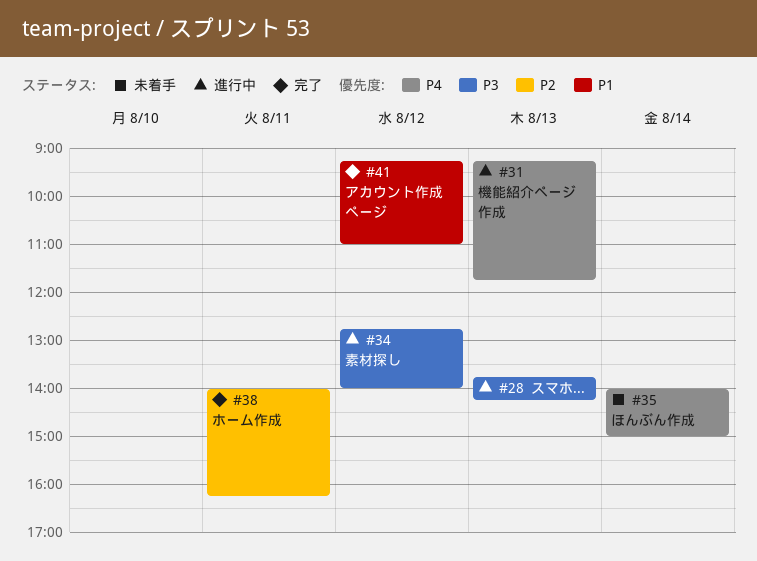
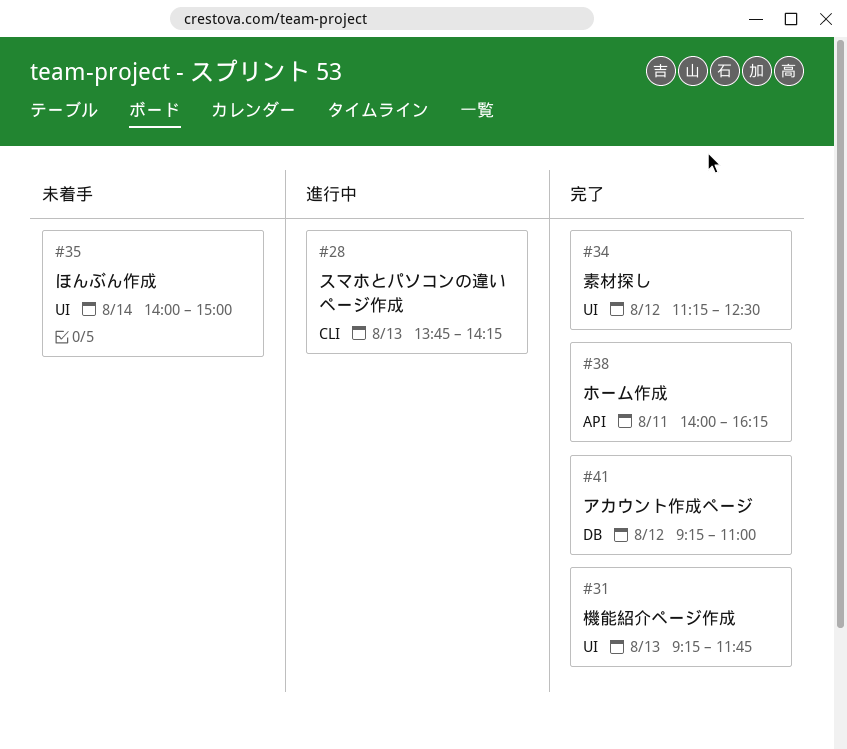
#31, status: 進行中 -> 完了
#34, status: 進行中 -> 完了
#34, begins: 12:45 -> 11:15
#34, ends: 14:00 -> 12:30

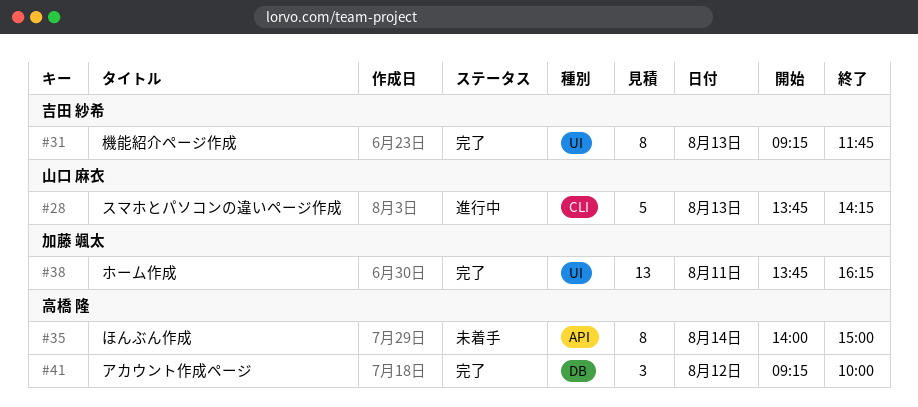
#34: present -> none
#35, label: UI -> API
#38, label: API -> UI
#38, begins: 14:00 -> 13:45
#41, ends: 11:00 -> 10:00

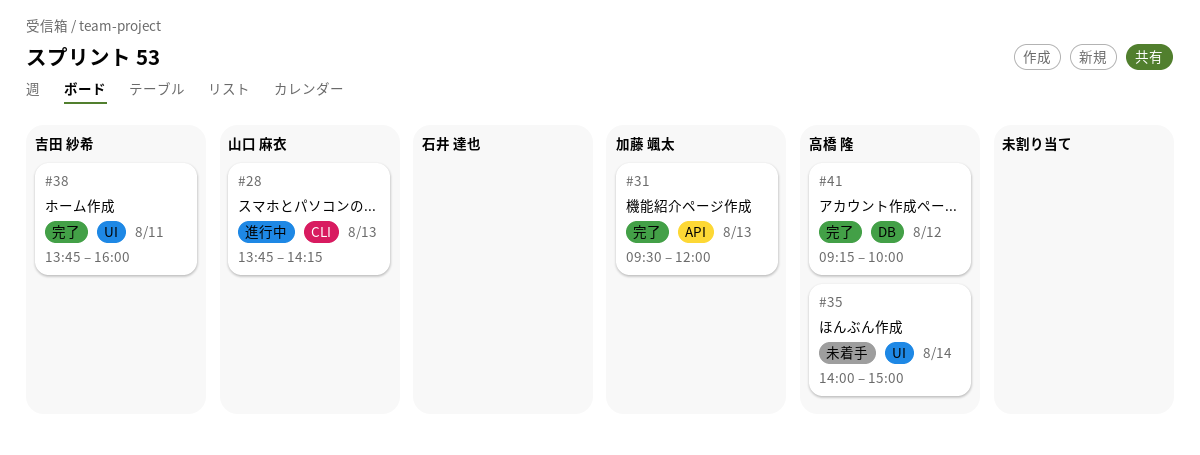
#31, owner: 吉田 紗希 -> 加藤 颯太
#31, label: UI -> API
#31, begins: 09:15 -> 09:30
#31, ends: 11:45 -> 12:00
#35, label: API -> UI
#38, owner: 加藤 颯太 -> 吉田 紗希
#38, ends: 16:15 -> 16:00

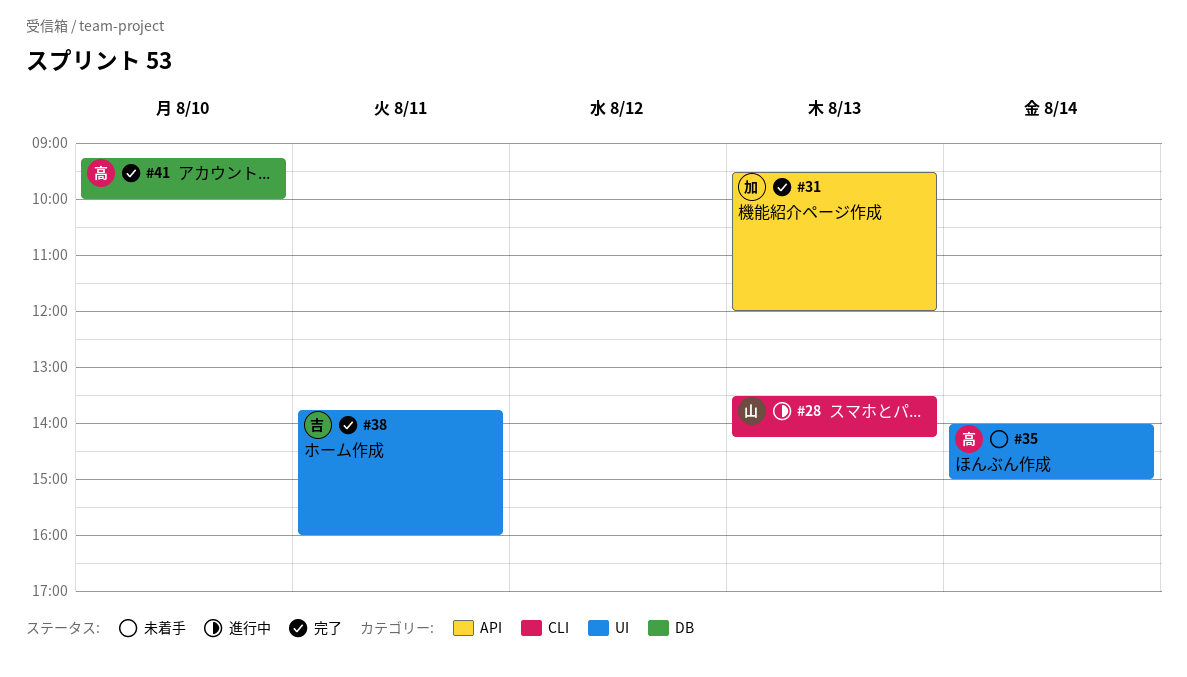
#28, begins: 13:45 -> 13:30
#41, day: Aug 12 -> Aug 10

